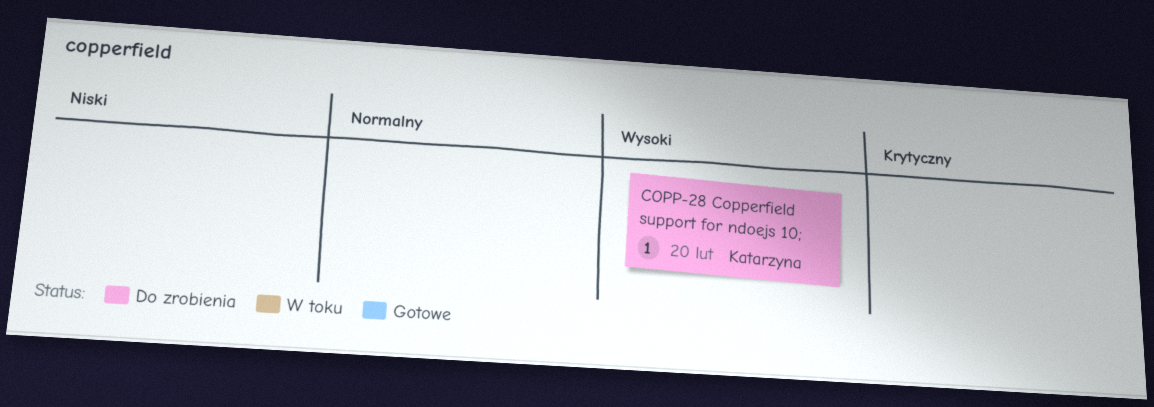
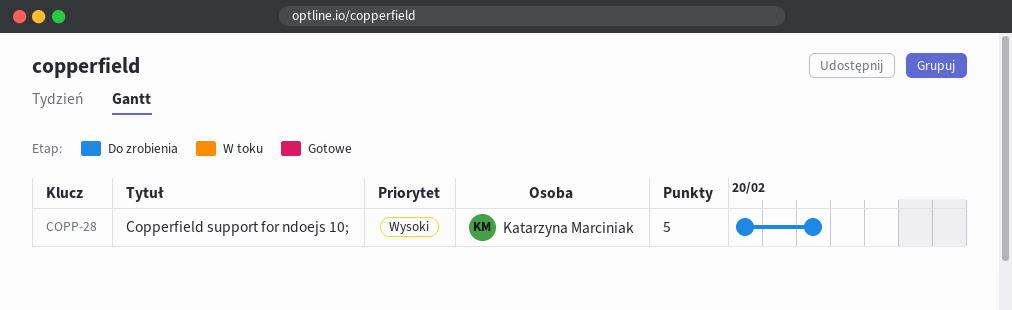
COPP-28, estimate: 1 -> 5
COPP-28, due: Feb 20 -> Feb 22

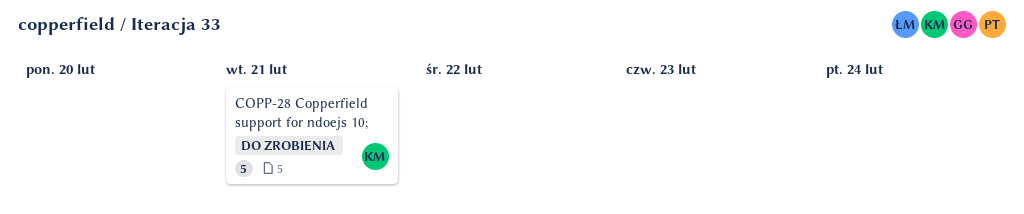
COPP-28, due: Feb 22 -> Feb 21

